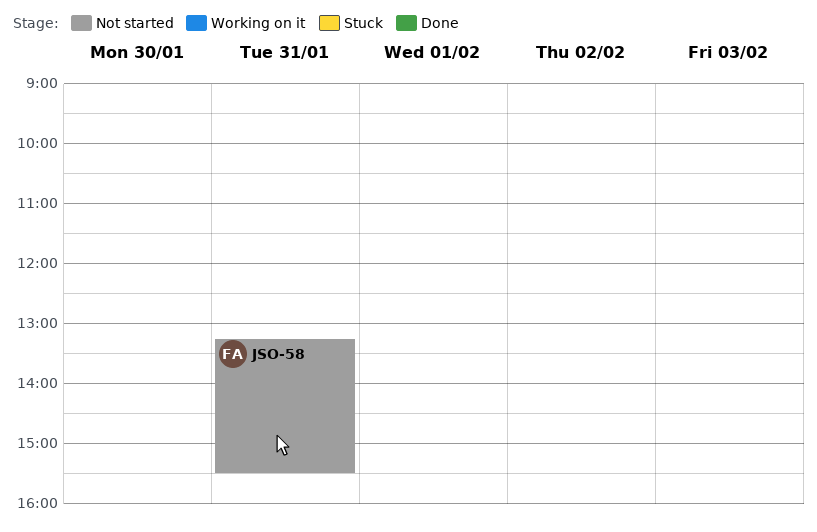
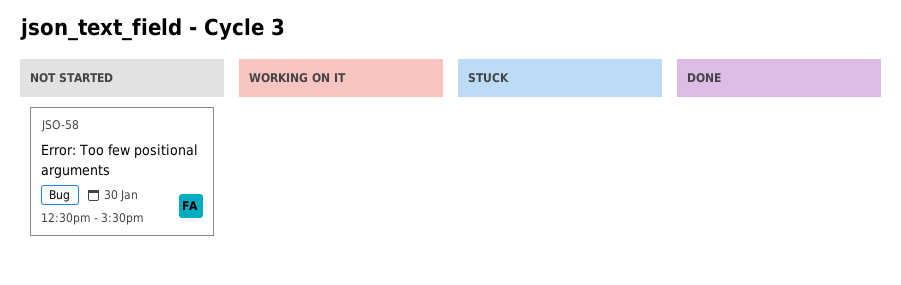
JSO-58, day: Jan 31 -> Jan 30
JSO-58, begins: 13:15 -> 12:30

